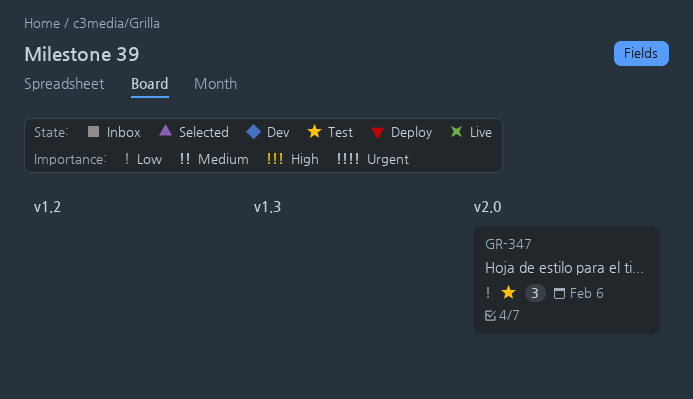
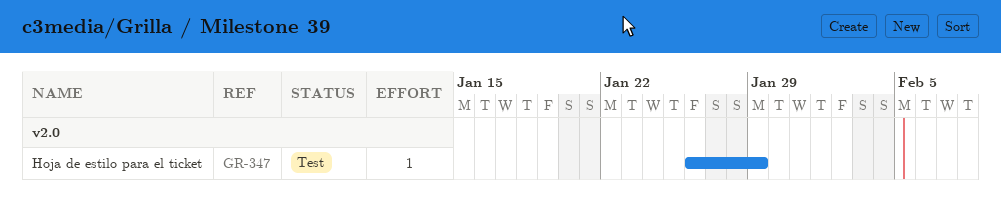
GR-347, estimate: 3 -> 1
GR-347, due: Feb 6 -> Jan 29

